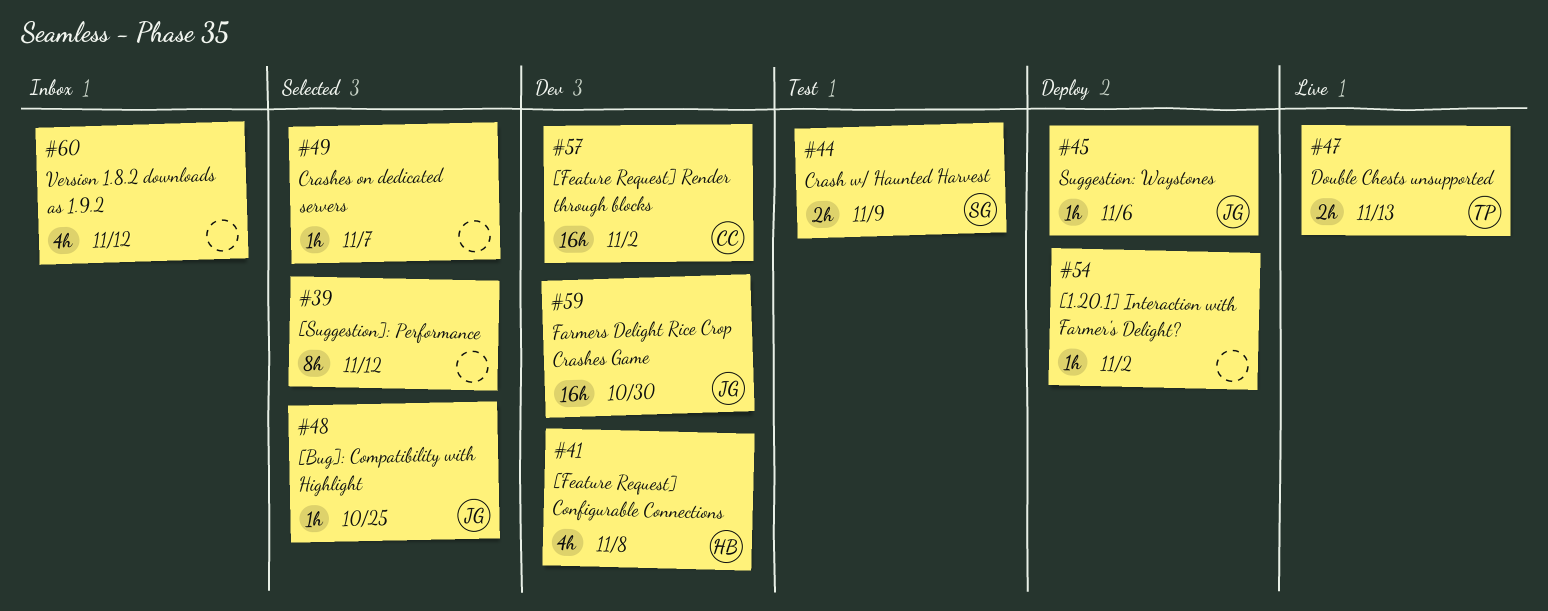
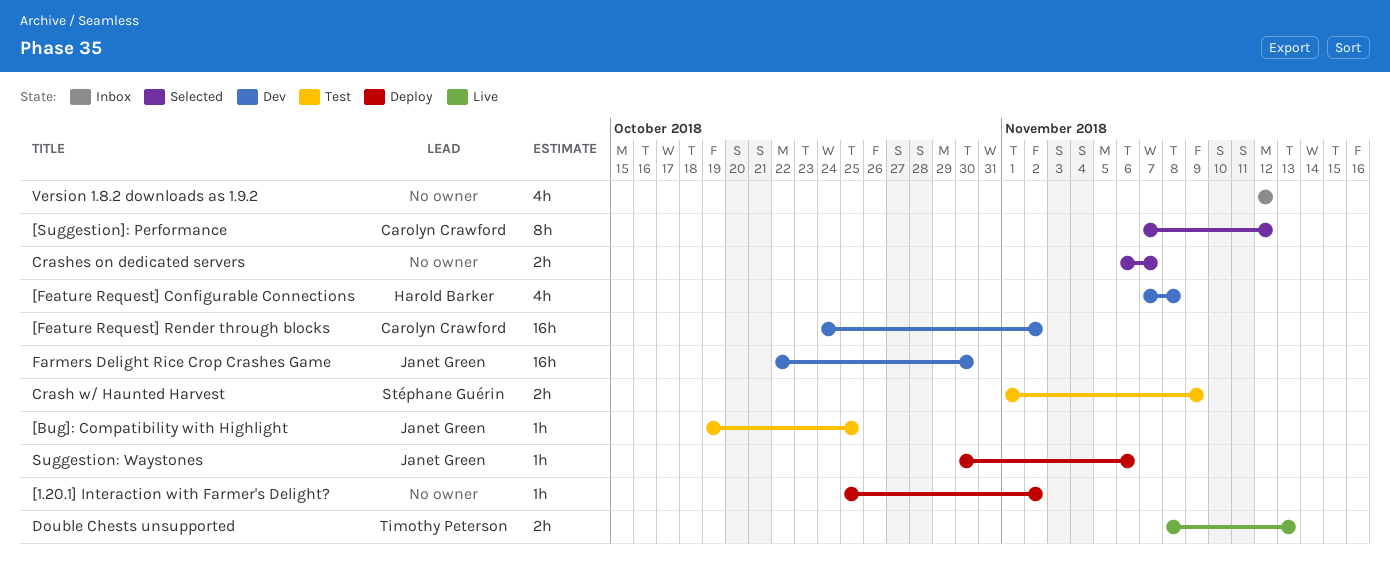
[Bug]: Compatibility with Highlight, status: Selected -> Test
[Suggestion]: Performance, owner: none -> Carolyn Crawford
Crashes on dedicated servers, estimate: 1h -> 2h

